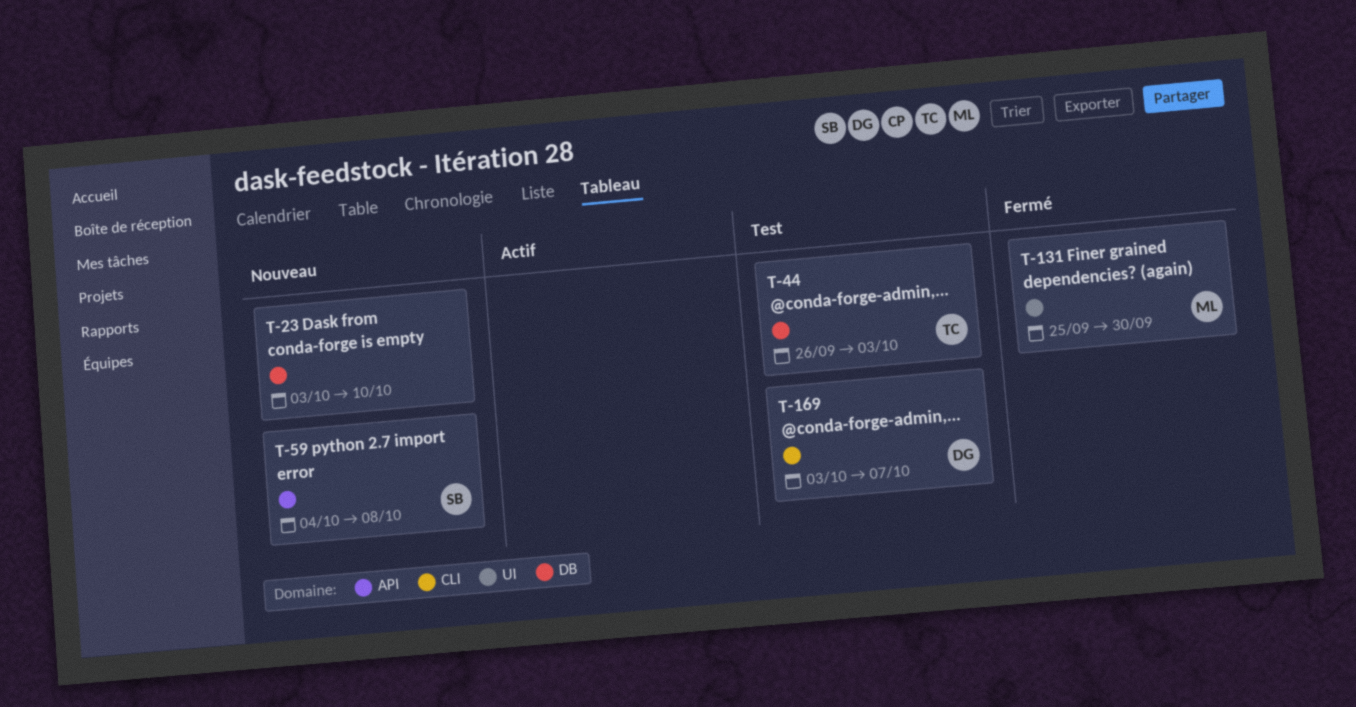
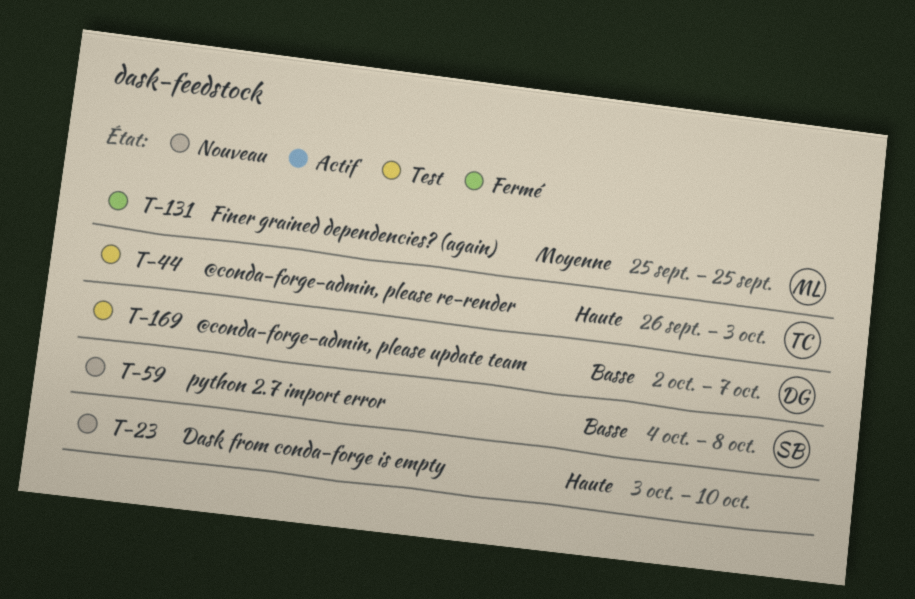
T-131, due: Sep 30 -> Sep 25
T-169, start: Oct 3 -> Oct 2

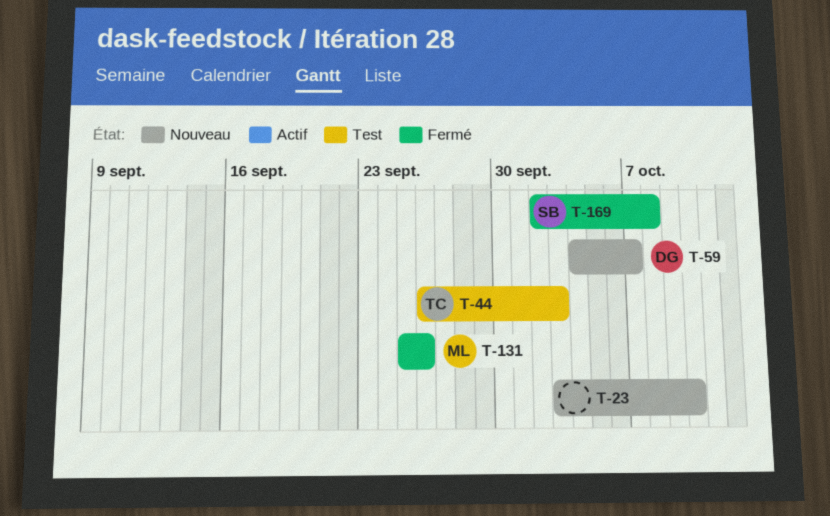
T-59, owner: SB -> DG
T-59, due: Oct 8 -> Oct 7
T-131, due: Sep 25 -> Sep 26
T-169, status: Test -> Fermé
T-169, owner: DG -> SB
T-169, due: Oct 7 -> Oct 8

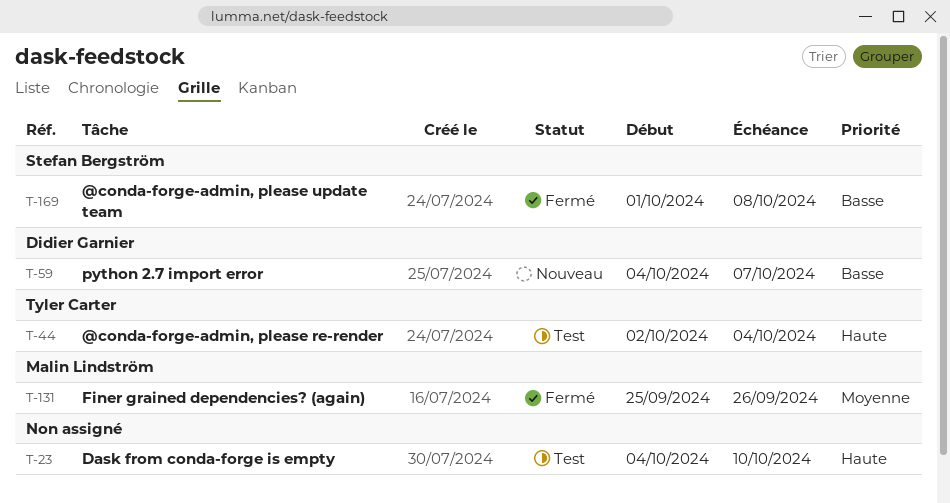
T-23, status: Nouveau -> Test
T-23, start: Oct 3 -> Oct 4
T-44, start: Sep 26 -> Oct 2
T-44, due: Oct 3 -> Oct 4
T-169, start: Oct 2 -> Oct 1

